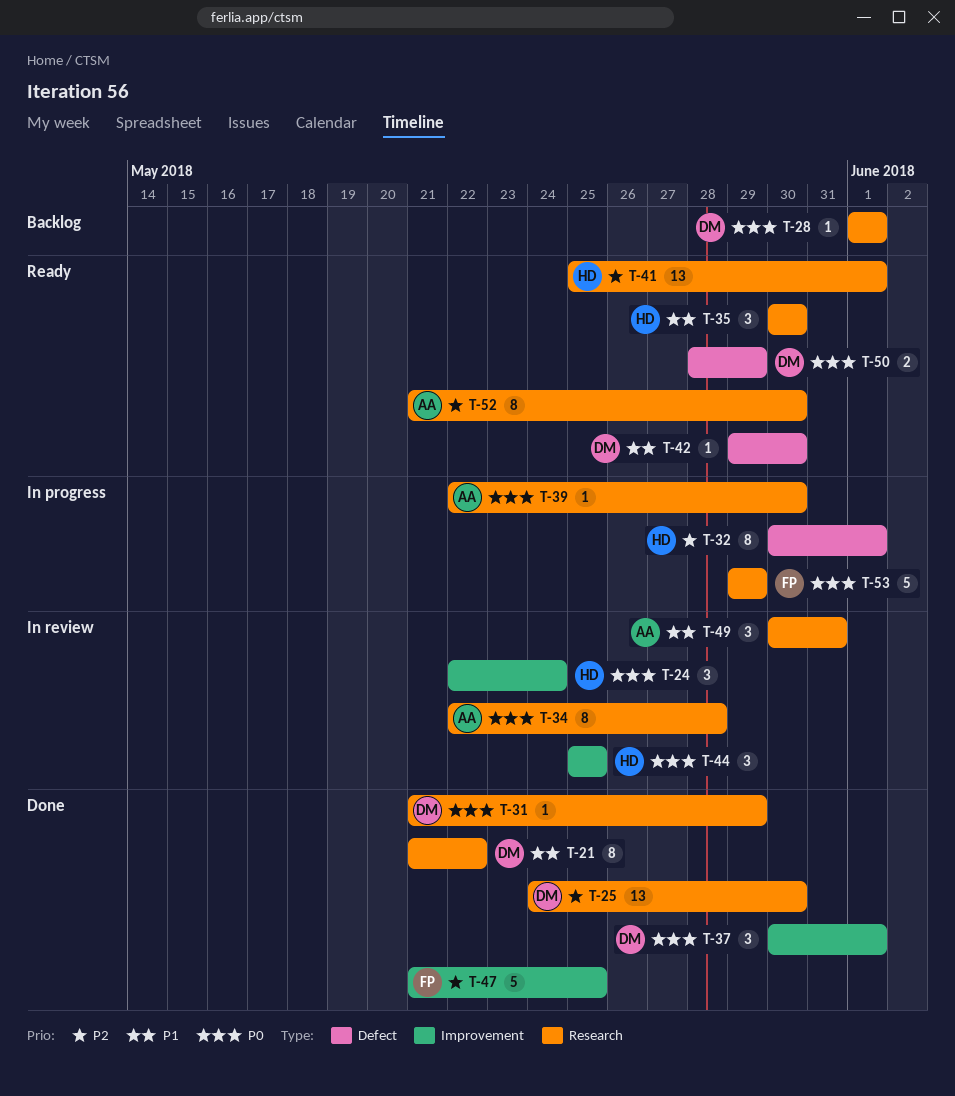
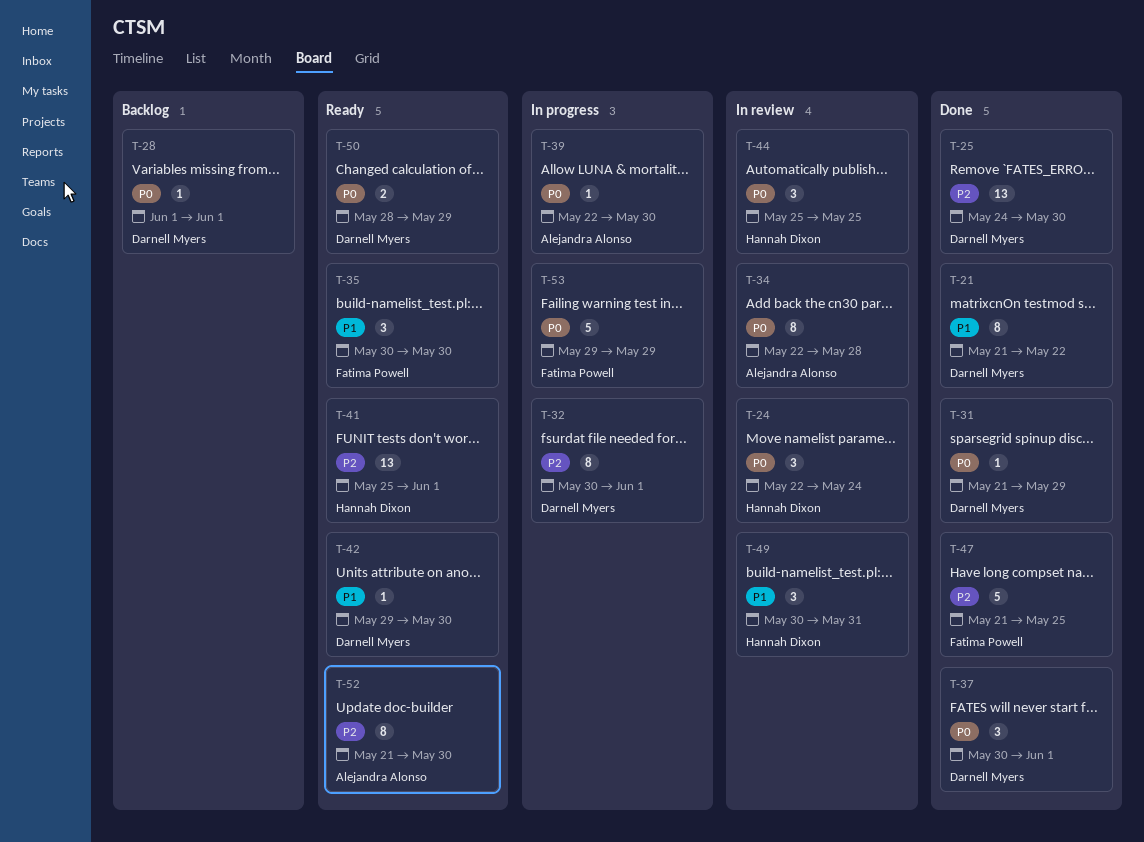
T-32, owner: Hannah Dixon -> Darnell Myers
T-35, owner: Hannah Dixon -> Fatima Powell
T-49, owner: Alejandra Alonso -> Hannah Dixon

